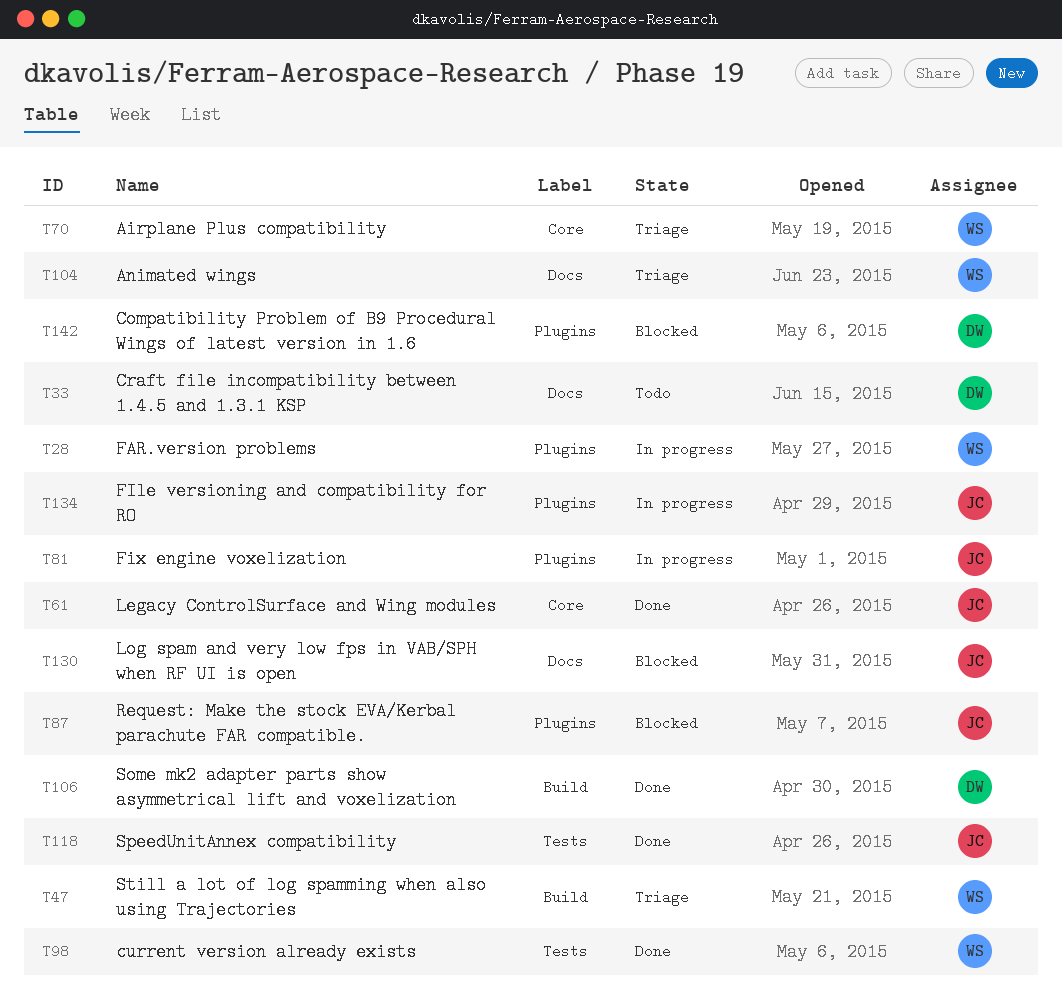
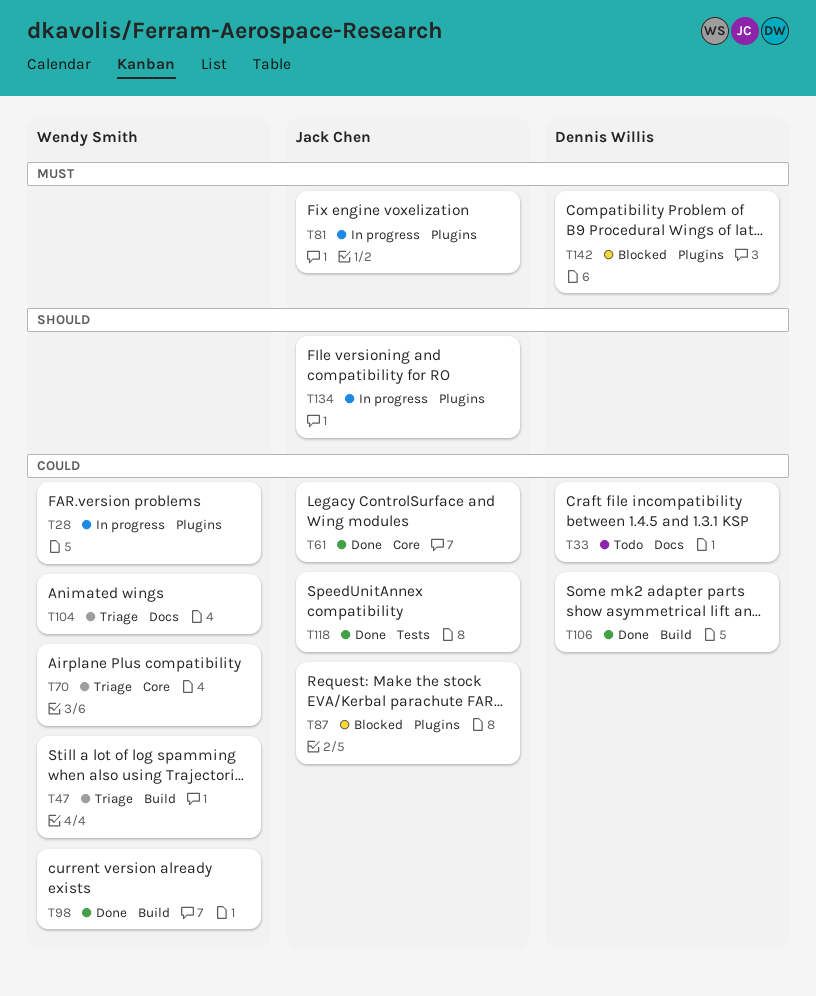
T98, label: Tests -> Build
T130: present -> none

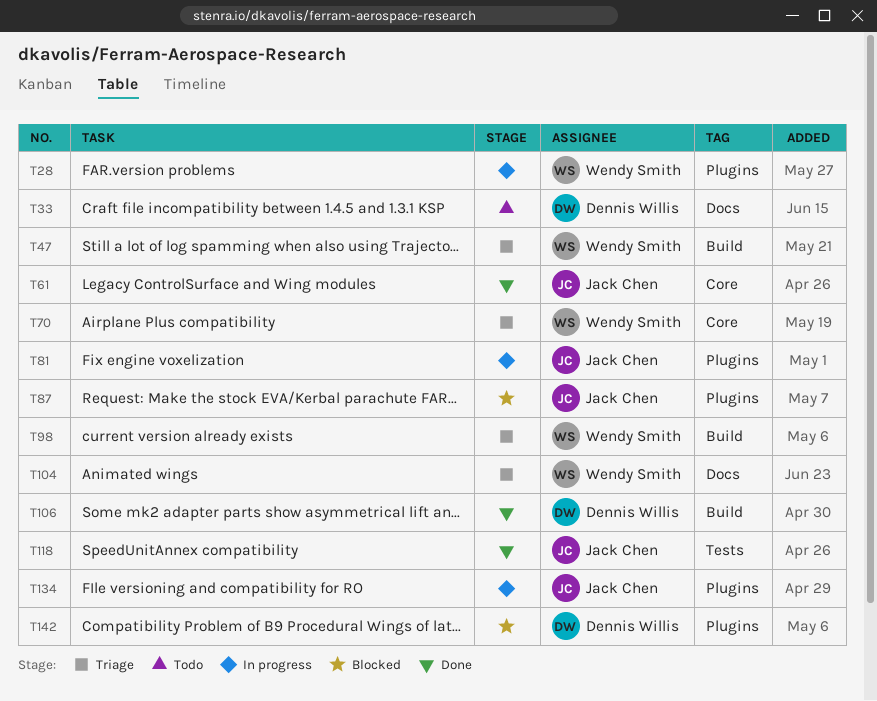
T98, status: Done -> Triage

